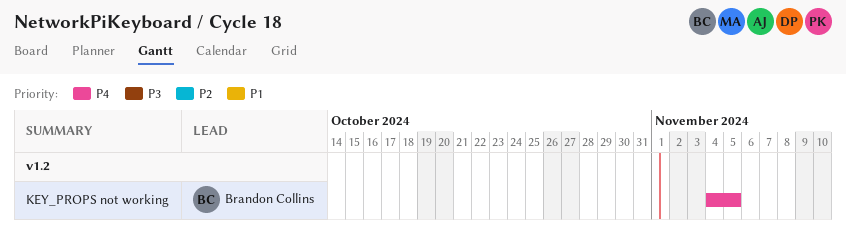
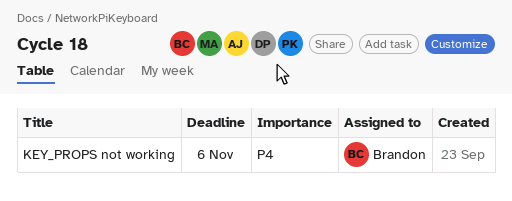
KEY_PROPS not working, due: Nov 5 -> Nov 6

